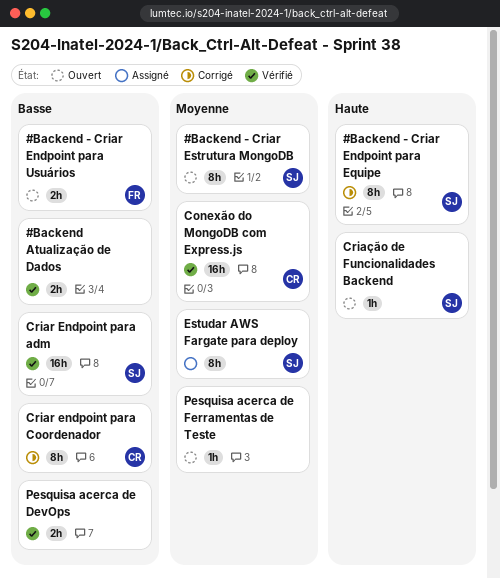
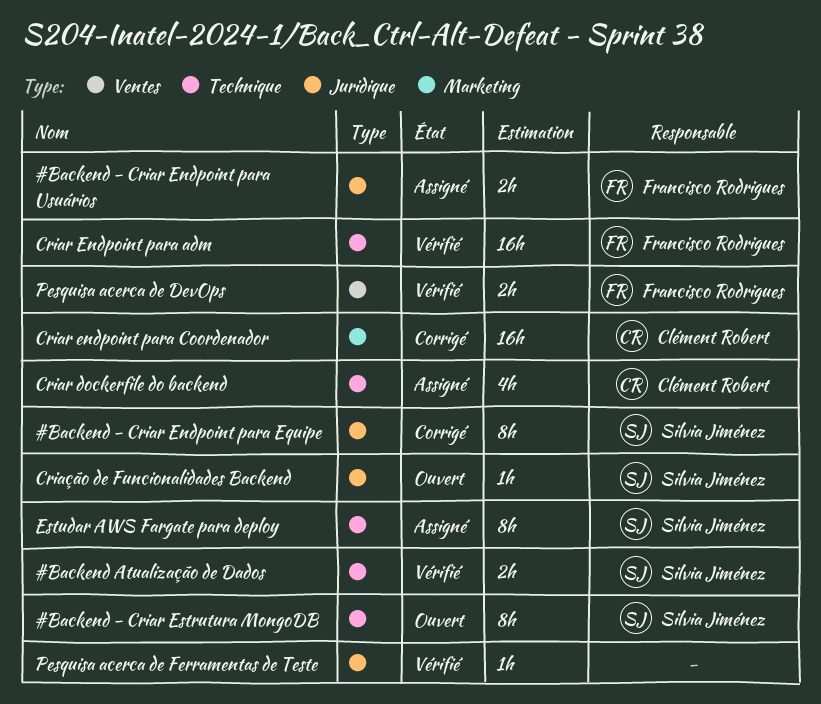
#Backend - Criar Endpoint para Usuários, status: Ouvert -> Assigné
#Backend Atualização de Dados, owner: none -> Silvia Jiménez
Conexão do MongoDB com Express.js: present -> none
Criar dockerfile do backend: none -> present
Criar Endpoint para adm, owner: Silvia Jiménez -> Francisco Rodrigues
Criar endpoint para Coordenador, estimate: 8h -> 16h
Pesquisa acerca de DevOps, owner: none -> Francisco Rodrigues
Pesquisa acerca de Ferramentas de Teste, status: Ouvert -> Vérifié

